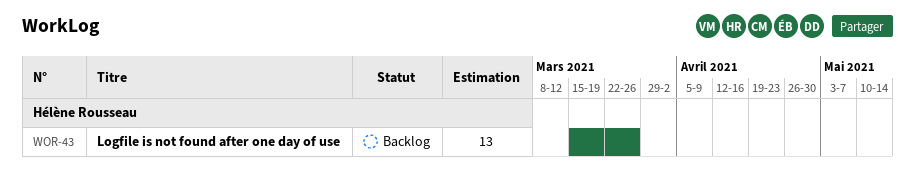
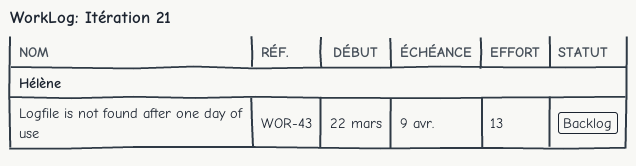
WOR-43, start: Mar 15 -> Mar 22
WOR-43, due: Mar 26 -> Apr 9

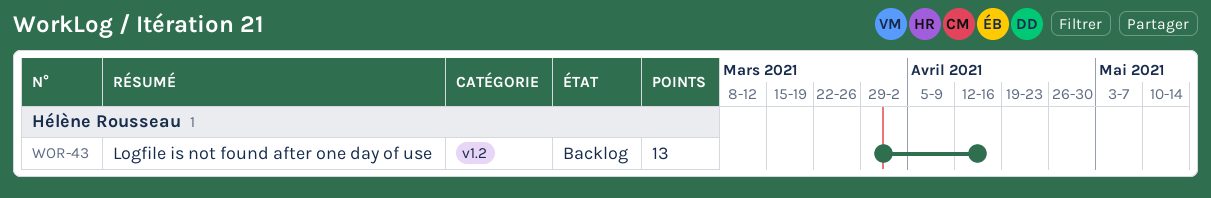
WOR-43, start: Mar 22 -> Mar 29
WOR-43, due: Apr 9 -> Apr 16

